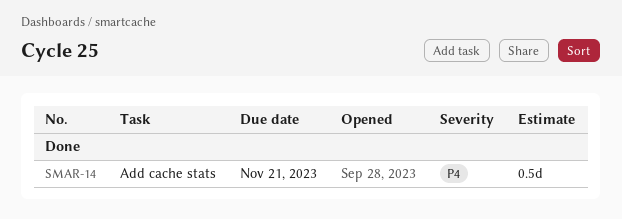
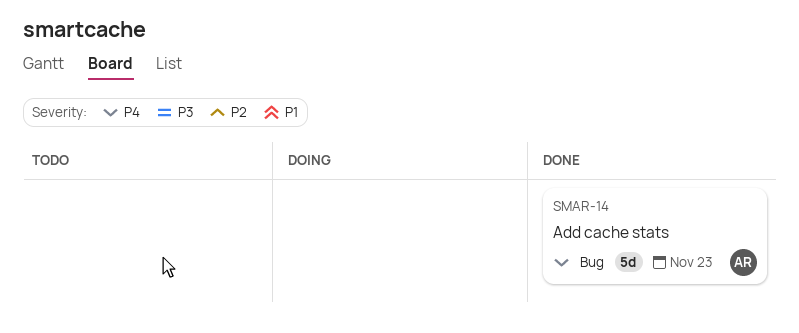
SMAR-14, estimate: 0.5d -> 5d
SMAR-14, due: Nov 21 -> Nov 23

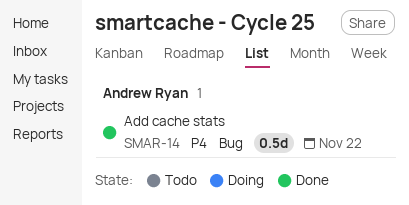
SMAR-14, estimate: 5d -> 0.5d
SMAR-14, due: Nov 23 -> Nov 22

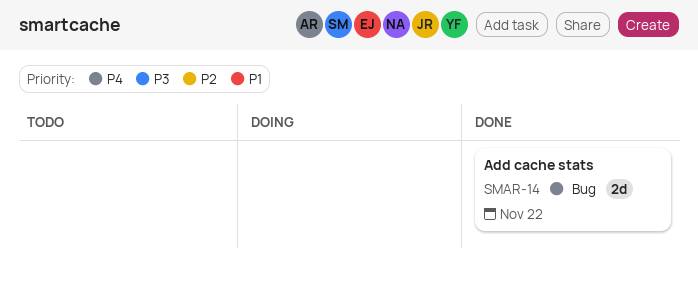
SMAR-14, estimate: 0.5d -> 2d

